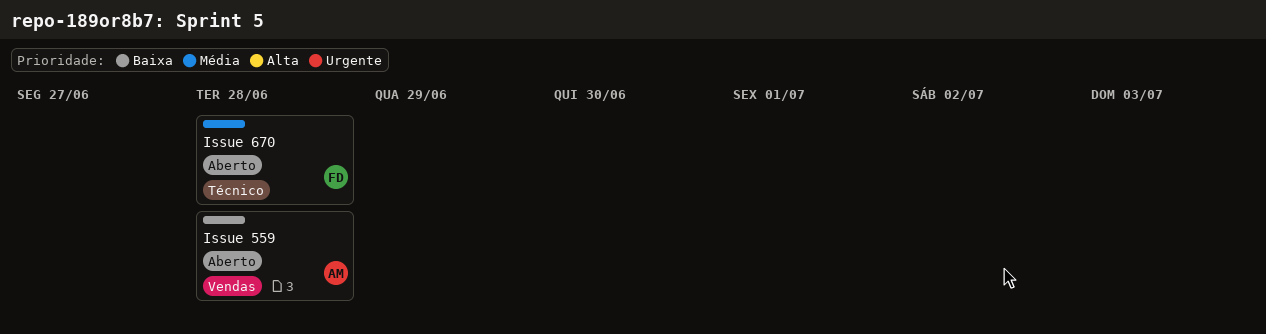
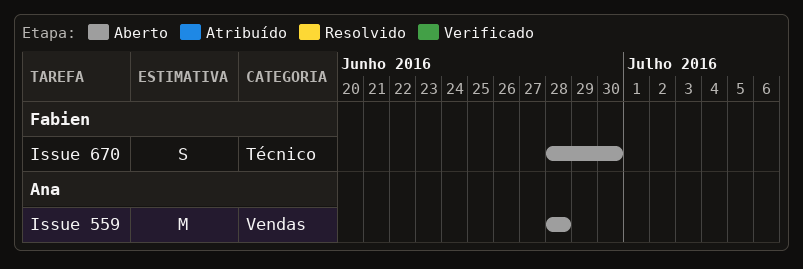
Issue 670, due: Jun 28 -> Jun 30

